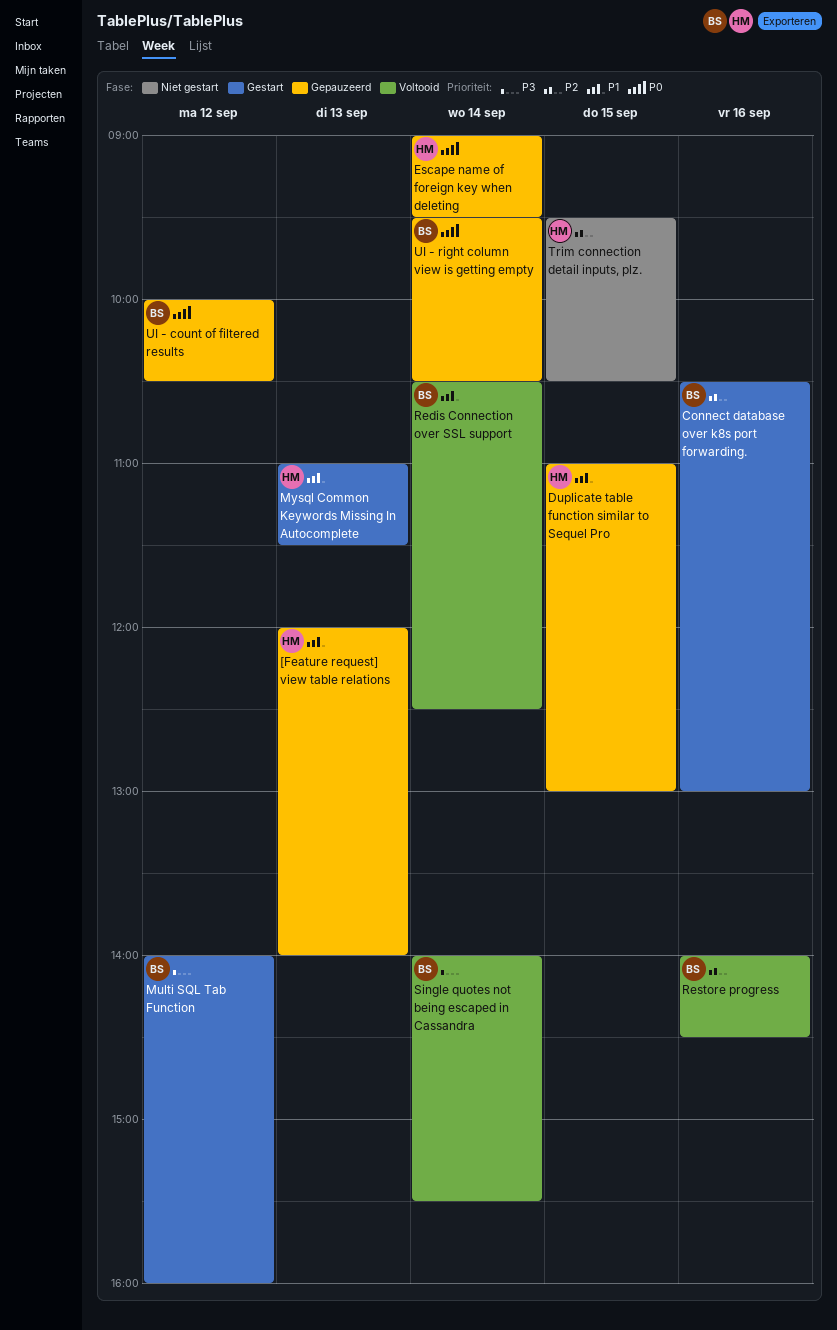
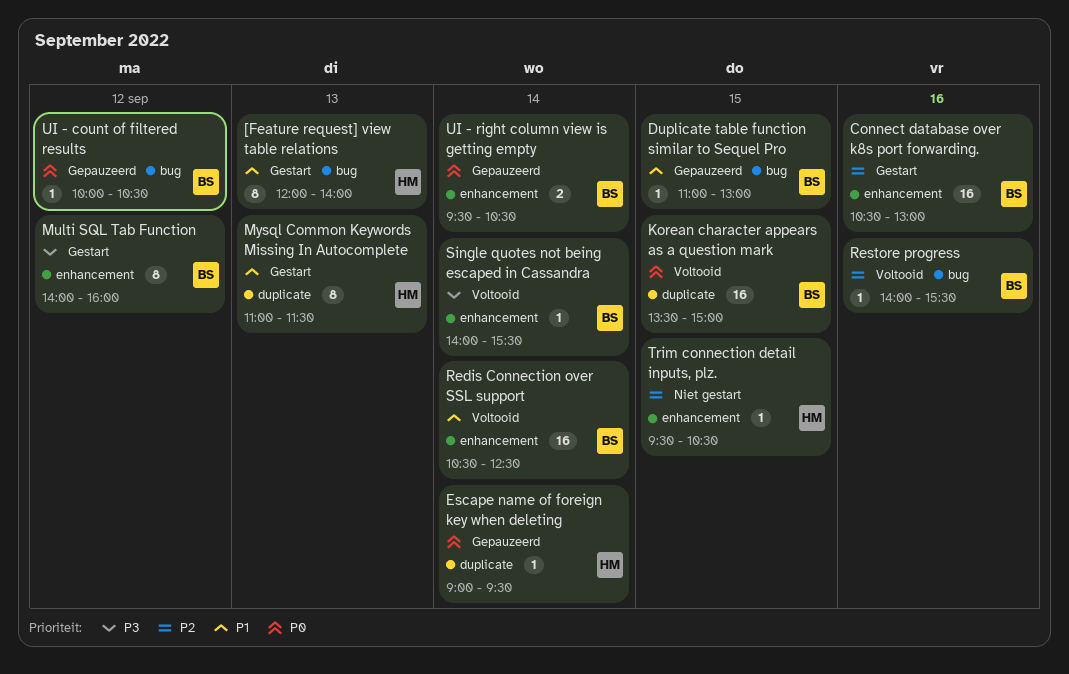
[Feature request] view table relations, status: Gepauzeerd -> Gestart
Duplicate table function similar to Sequel Pro, owner: HM -> BS
Korean character appears as a question mark: none -> present
Restore progress, ends: 14:30 -> 15:30

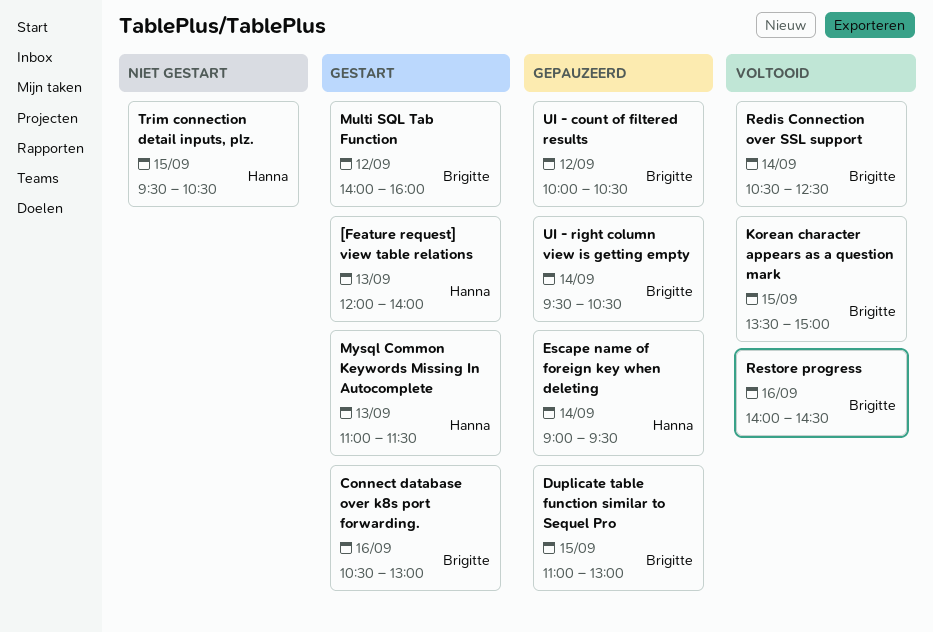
Restore progress, ends: 15:30 -> 14:30
Single quotes not being escaped in Cassandra: present -> none

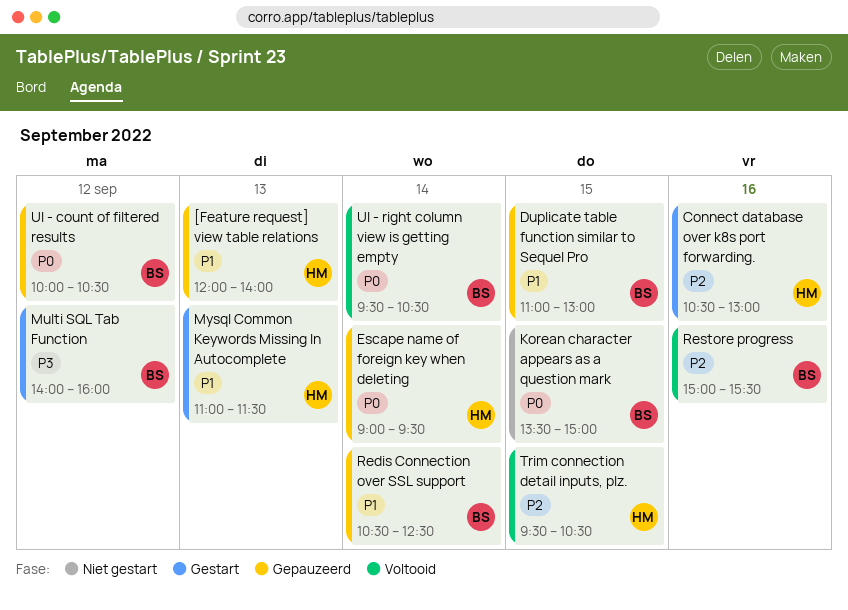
[Feature request] view table relations, status: Gestart -> Gepauzeerd
Connect database over k8s port forwarding., owner: Brigitte -> Hanna
Korean character appears as a question mark, status: Voltooid -> Niet gestart
Redis Connection over SSL support, status: Voltooid -> Gepauzeerd
Restore progress, begins: 14:00 -> 15:00
Restore progress, ends: 14:30 -> 15:30
Trim connection detail inputs, plz., status: Niet gestart -> Voltooid
UI - right column view is getting empty, status: Gepauzeerd -> Voltooid

